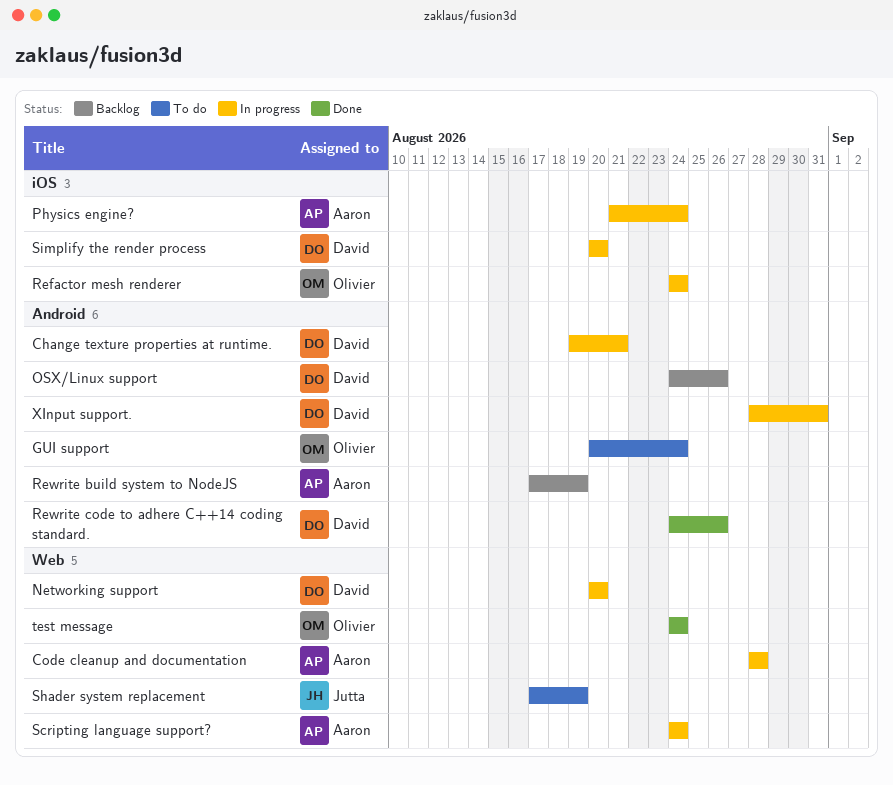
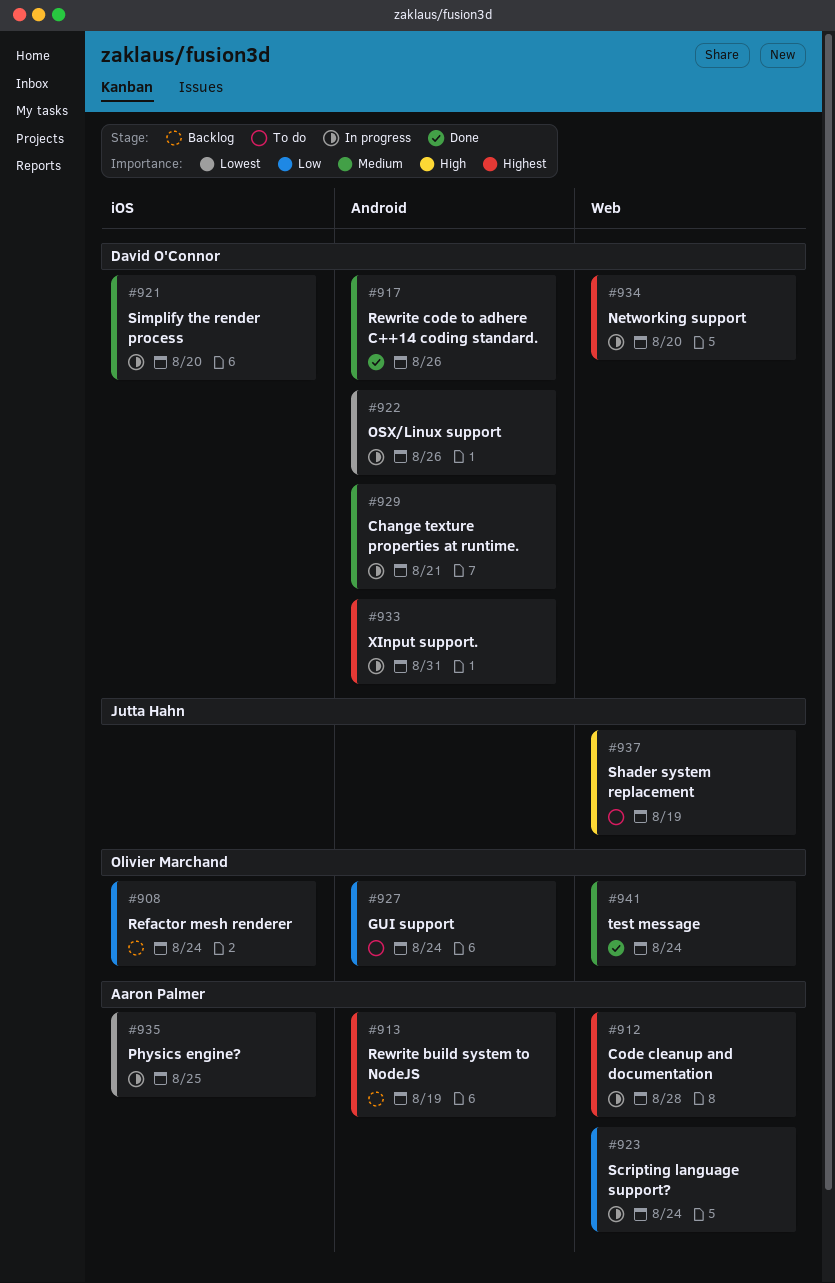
OSX/Linux support, status: Backlog -> In progress
Physics engine?, due: Aug 24 -> Aug 25
Refactor mesh renderer, status: In progress -> Backlog

